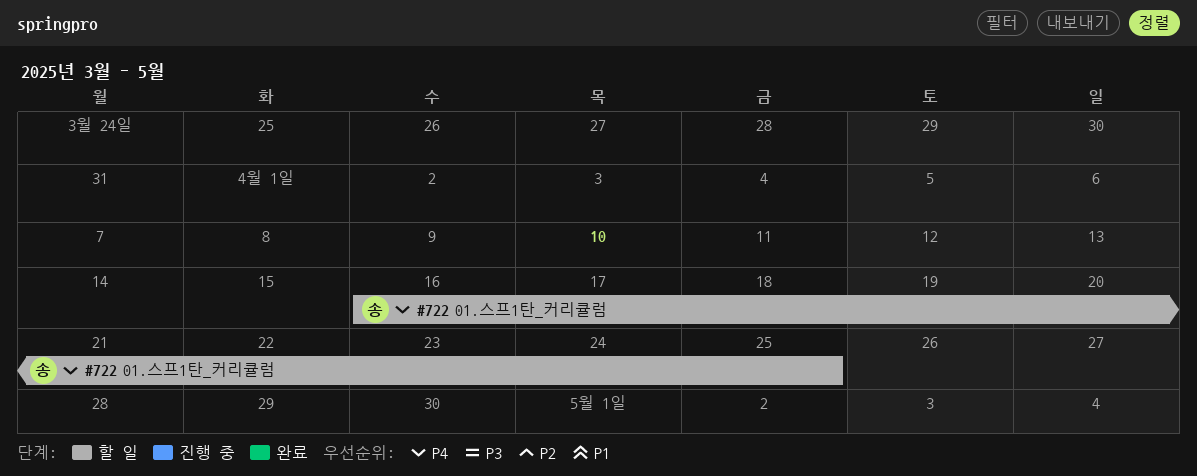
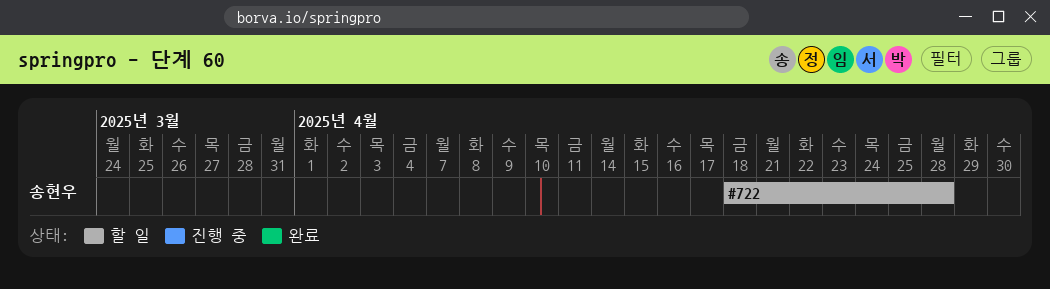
#722, start: Apr 16 -> Apr 18
#722, due: Apr 25 -> Apr 28

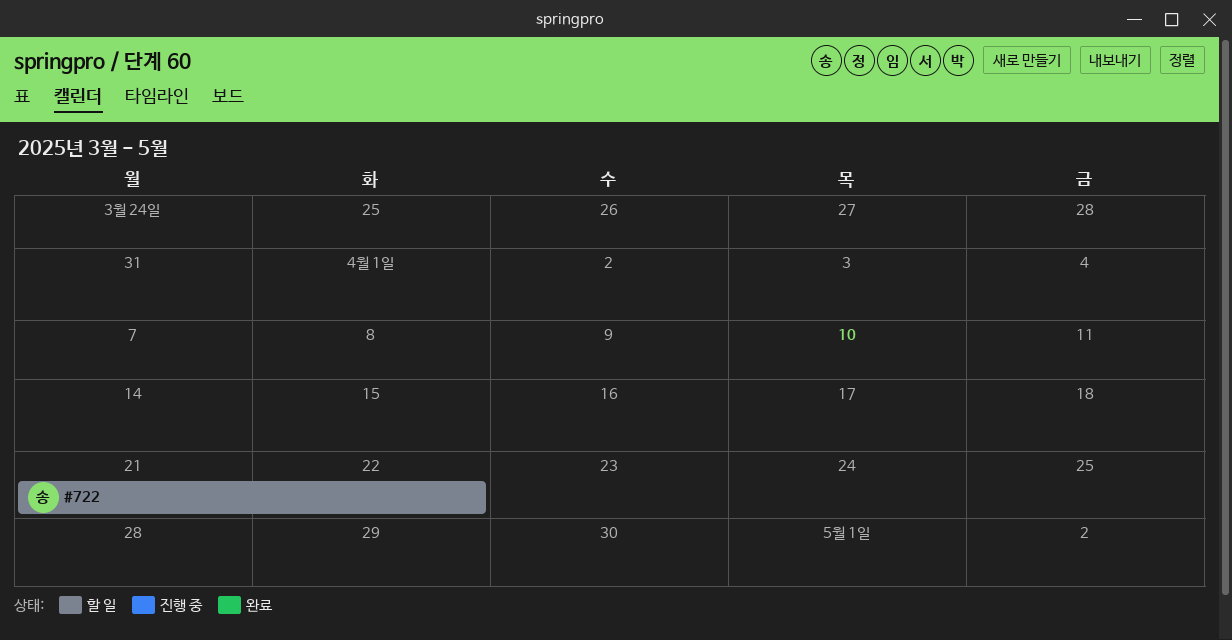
#722, start: Apr 18 -> Apr 21
#722, due: Apr 28 -> Apr 22

